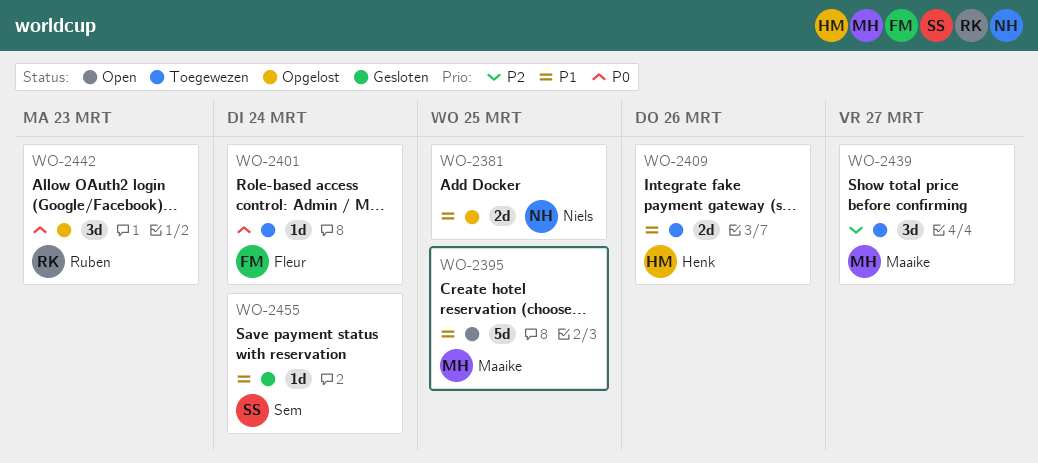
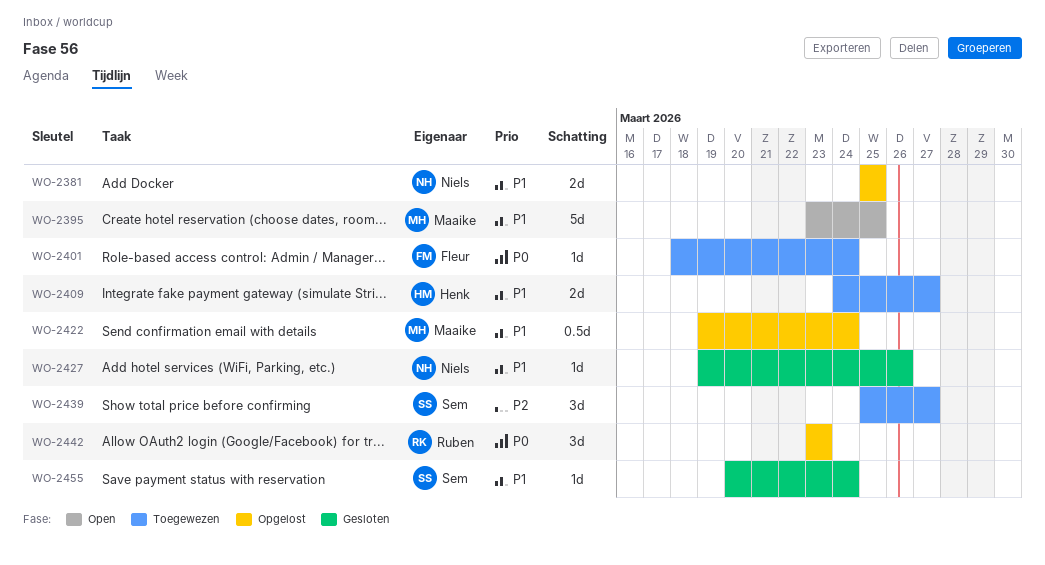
WO-2409, due: Mar 26 -> Mar 27
WO-2422: none -> present
WO-2427: none -> present
WO-2439, owner: Maaike -> Sem

